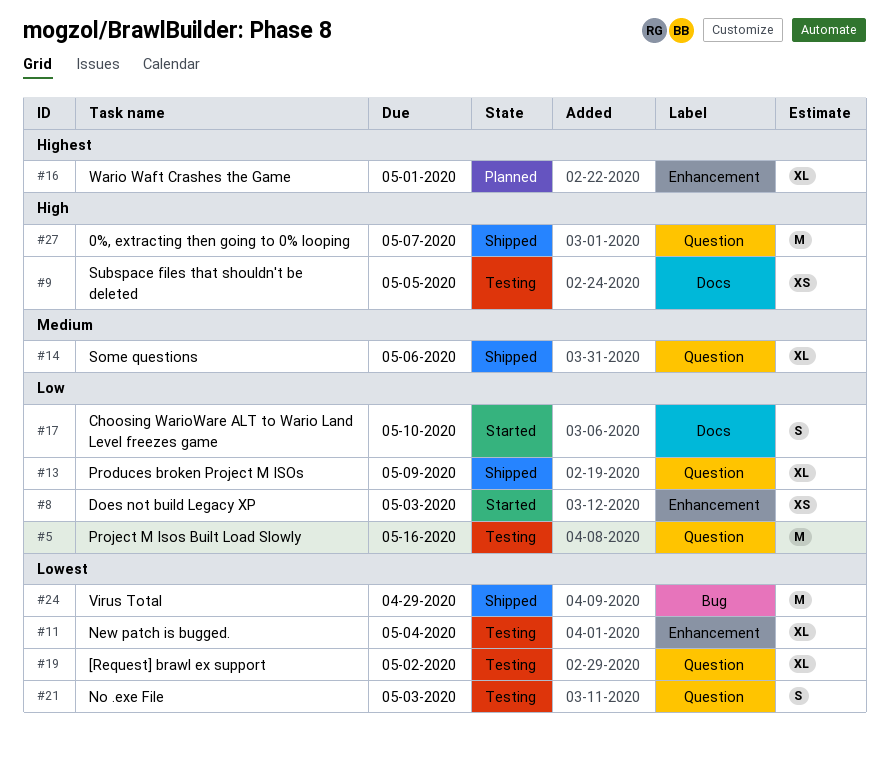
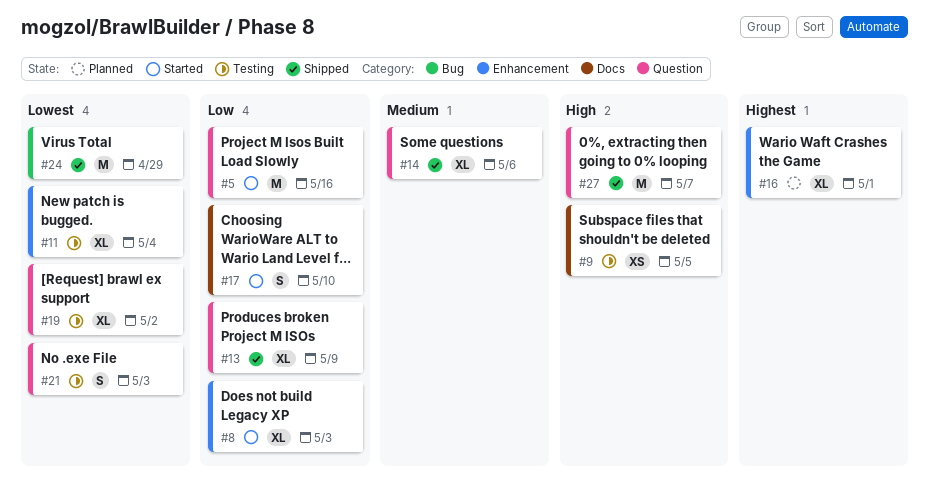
#5, status: Testing -> Started
#8, estimate: XS -> XL

